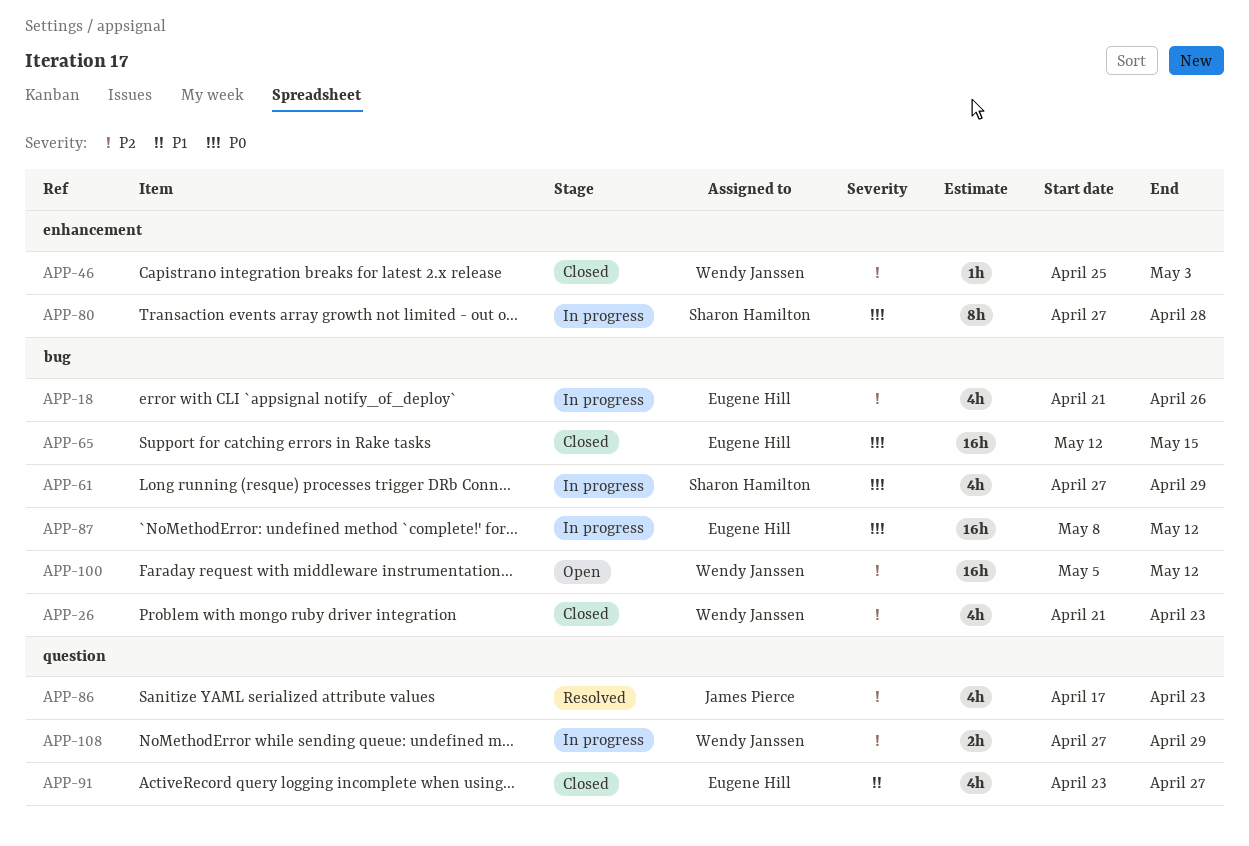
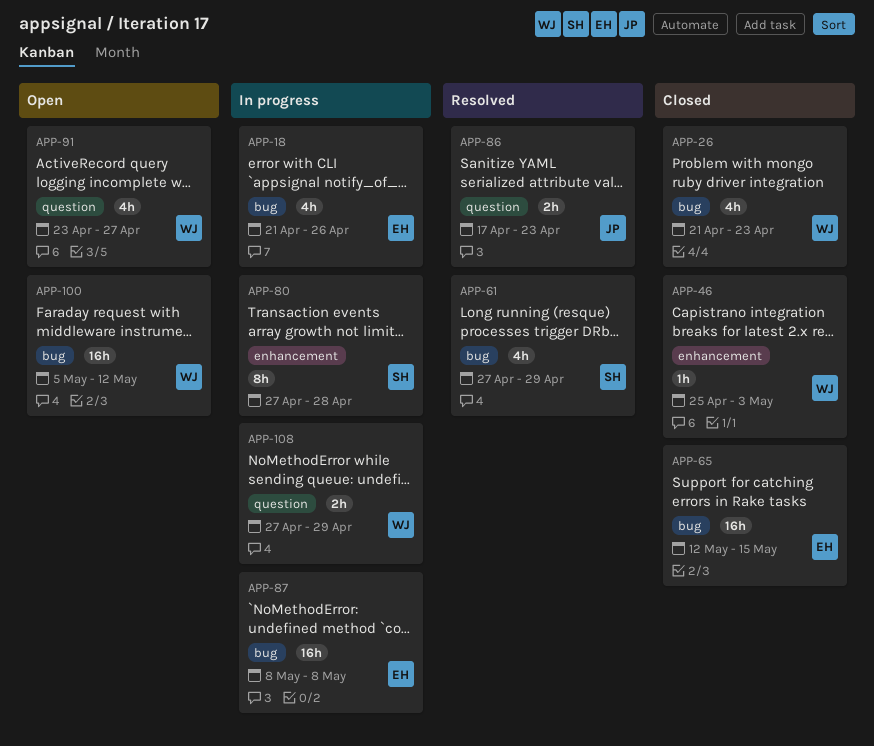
APP-61, status: In progress -> Resolved
APP-86, estimate: 4h -> 2h
APP-87, due: May 12 -> May 8
APP-91, status: Closed -> Open
APP-91, owner: Eugene Hill -> Wendy Janssen

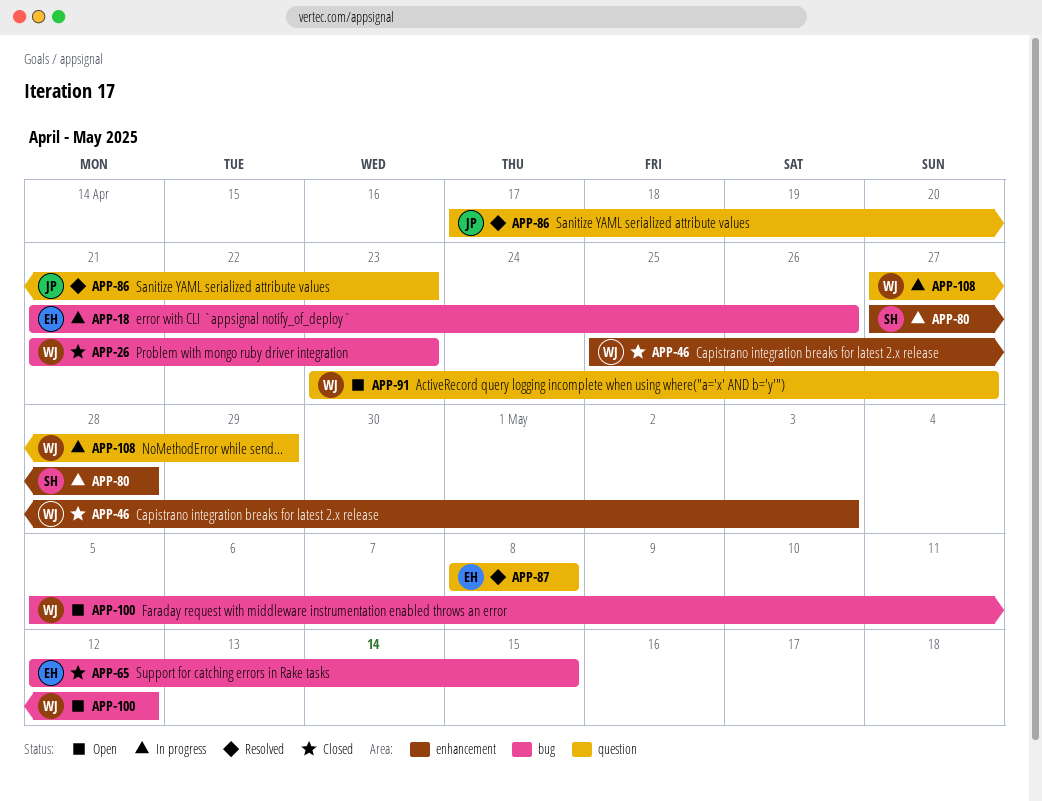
APP-61: present -> none
APP-87, status: In progress -> Resolved
APP-87, label: bug -> question

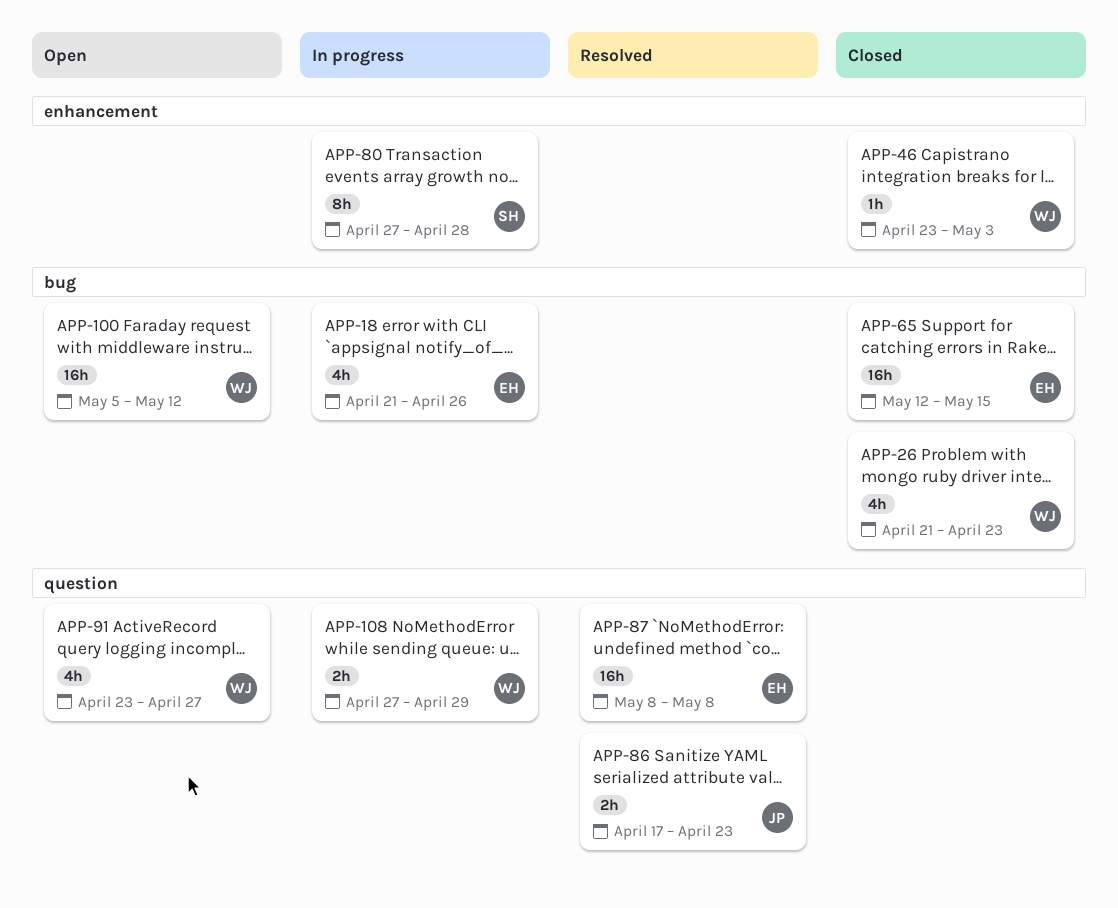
APP-46, start: Apr 25 -> Apr 23

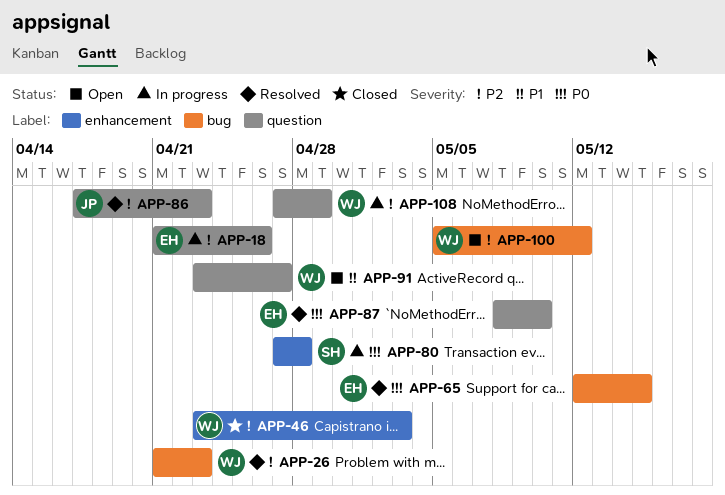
APP-18, label: bug -> question
APP-26, status: Closed -> Resolved
APP-65, status: Closed -> Resolved
APP-87, due: May 8 -> May 10

